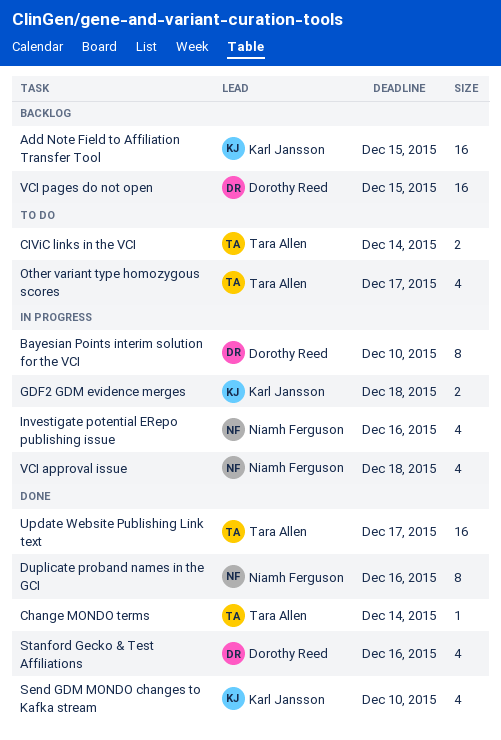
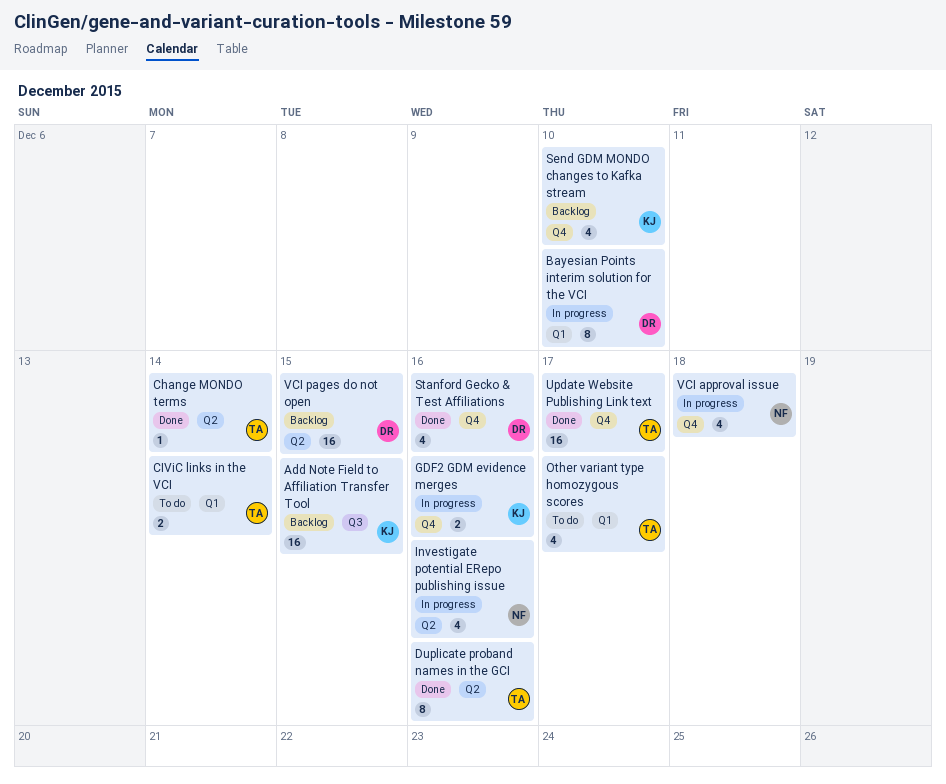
Duplicate proband names in the GCI, owner: Niamh Ferguson -> Tara Allen
GDF2 GDM evidence merges, due: Dec 18 -> Dec 16
Send GDM MONDO changes to Kafka stream, status: Done -> Backlog

